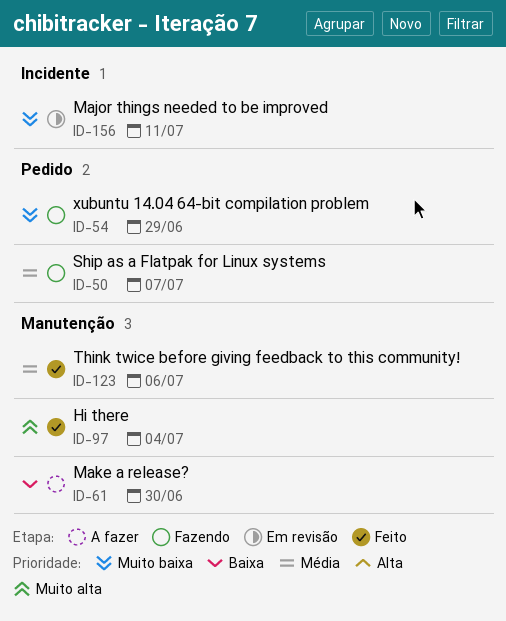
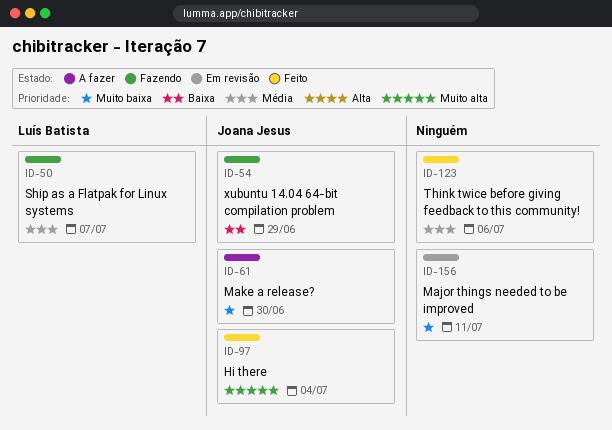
ID-54, priority: Muito baixa -> Baixa
ID-61, priority: Baixa -> Muito baixa

